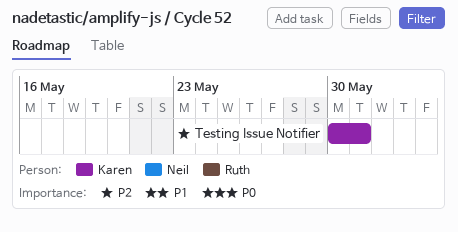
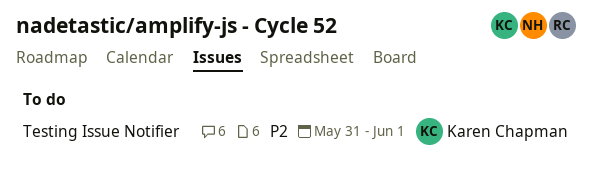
Testing Issue Notifier, start: May 30 -> May 31
Testing Issue Notifier, due: May 31 -> Jun 1

